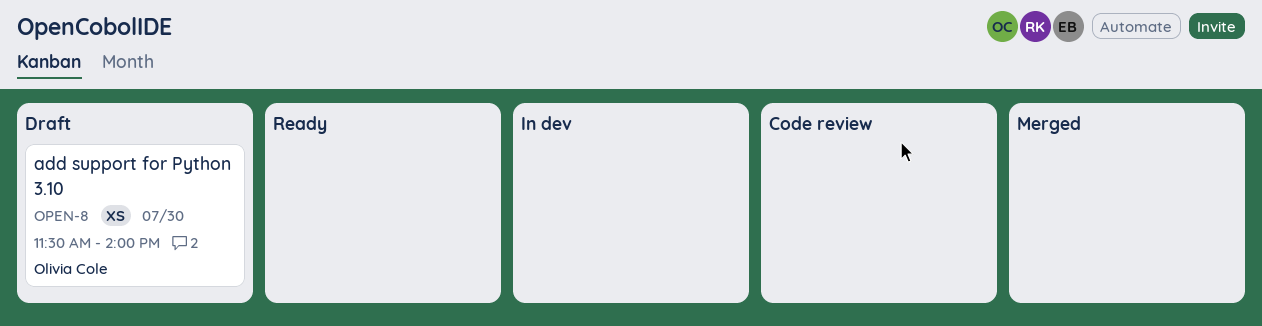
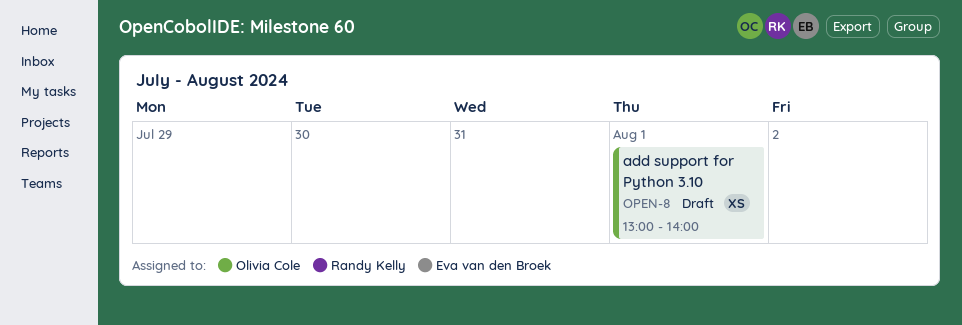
OPEN-8, day: Jul 30 -> Aug 1
OPEN-8, begins: 11:30 -> 13:00

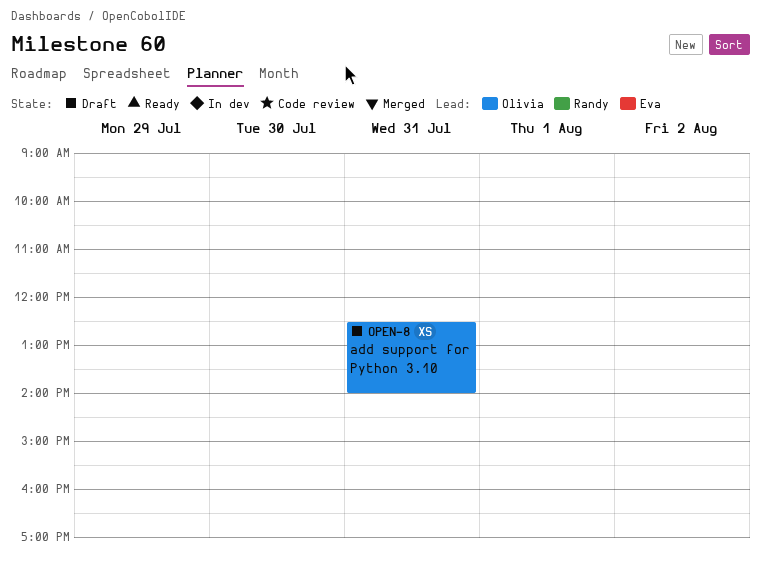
OPEN-8, day: Aug 1 -> Jul 31
OPEN-8, begins: 13:00 -> 12:30

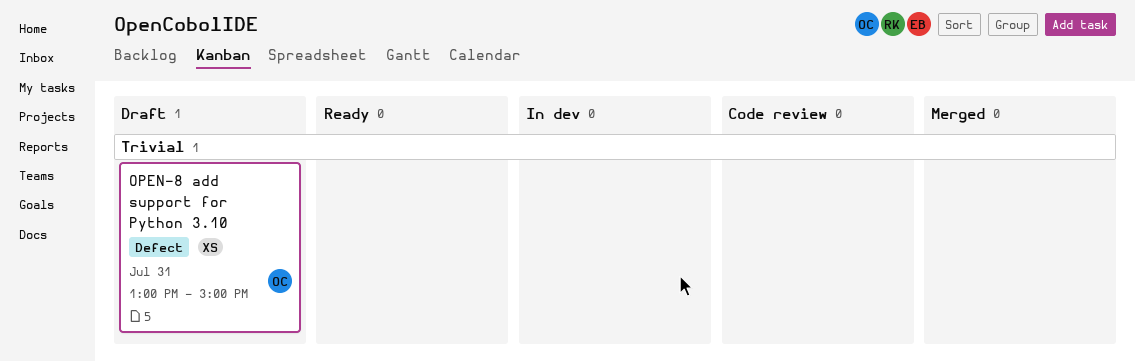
OPEN-8, begins: 12:30 -> 13:00
OPEN-8, ends: 14:00 -> 15:00

